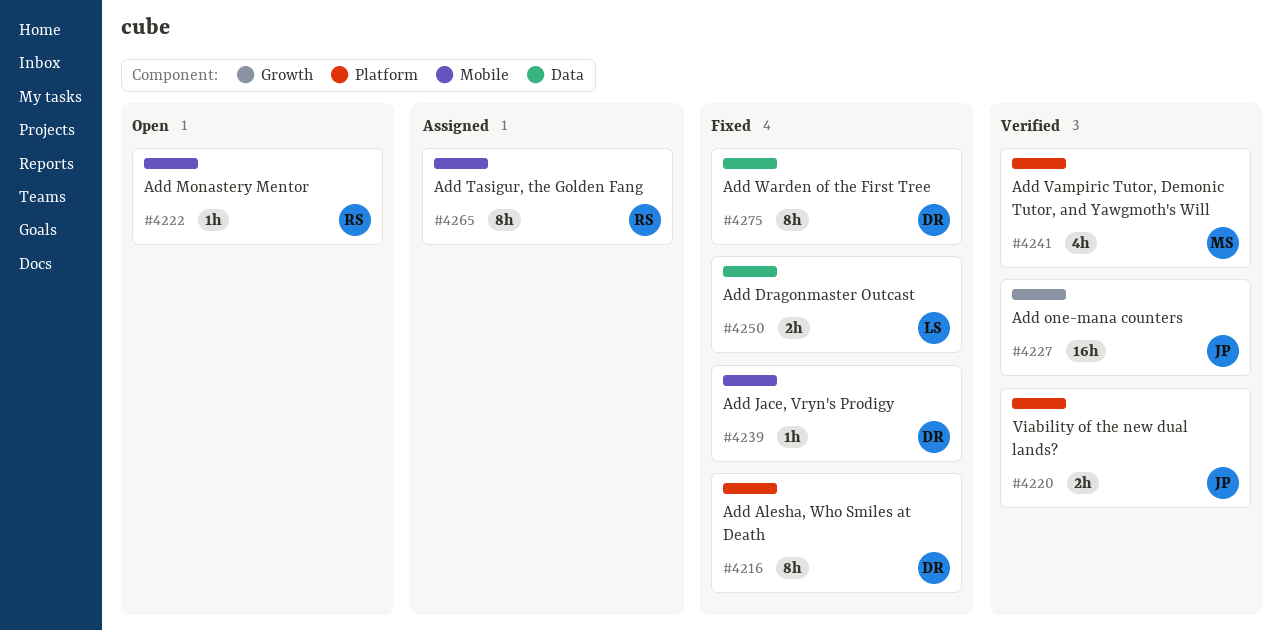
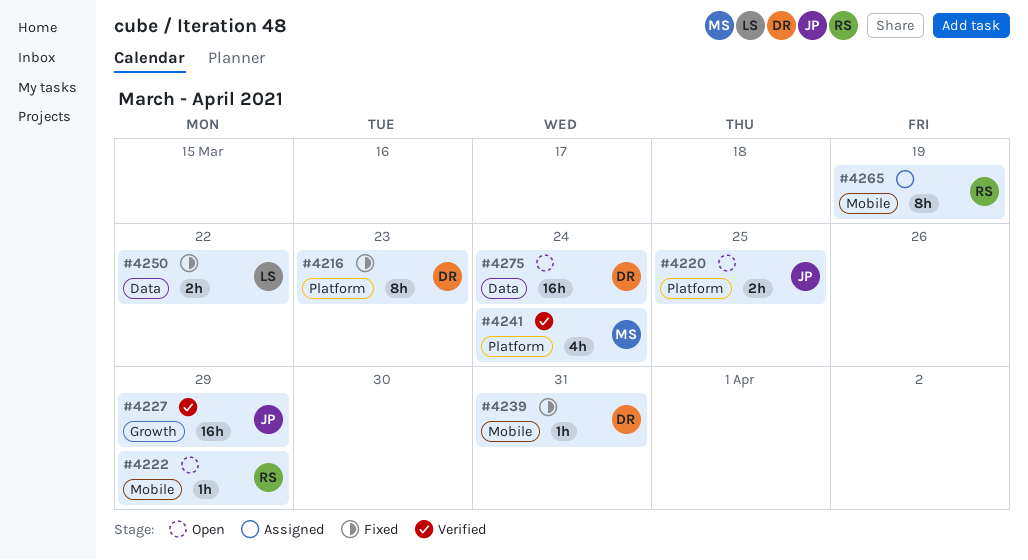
#4220, status: Verified -> Open
#4275, status: Fixed -> Open
#4275, estimate: 8h -> 16h

